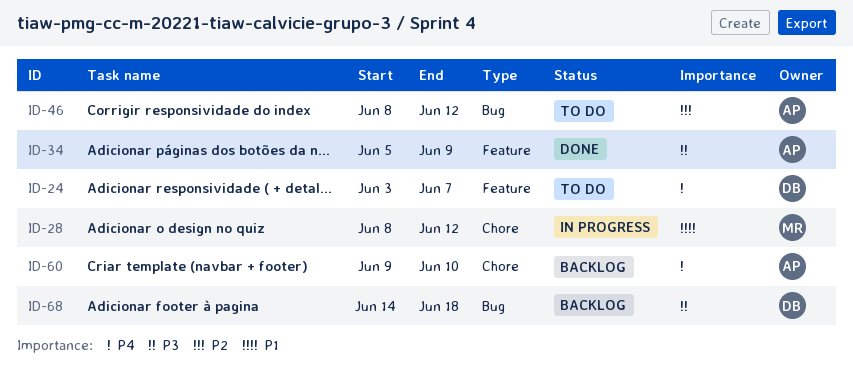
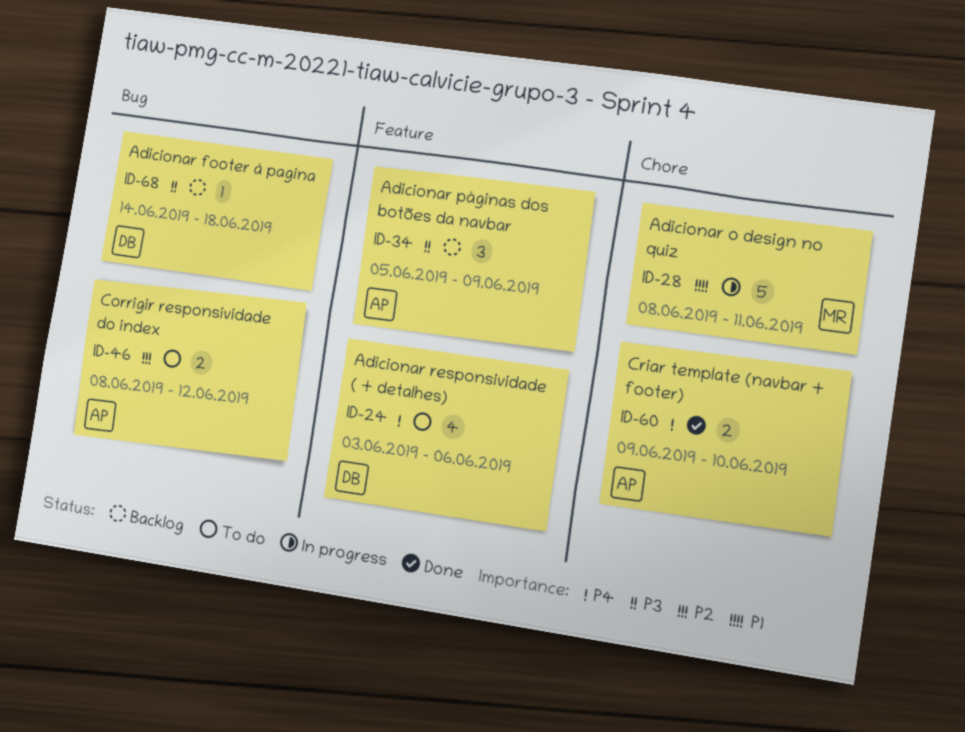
ID-24, due: Jun 7 -> Jun 6
ID-28, due: Jun 12 -> Jun 11
ID-34, status: Done -> Backlog
ID-60, status: Backlog -> Done

